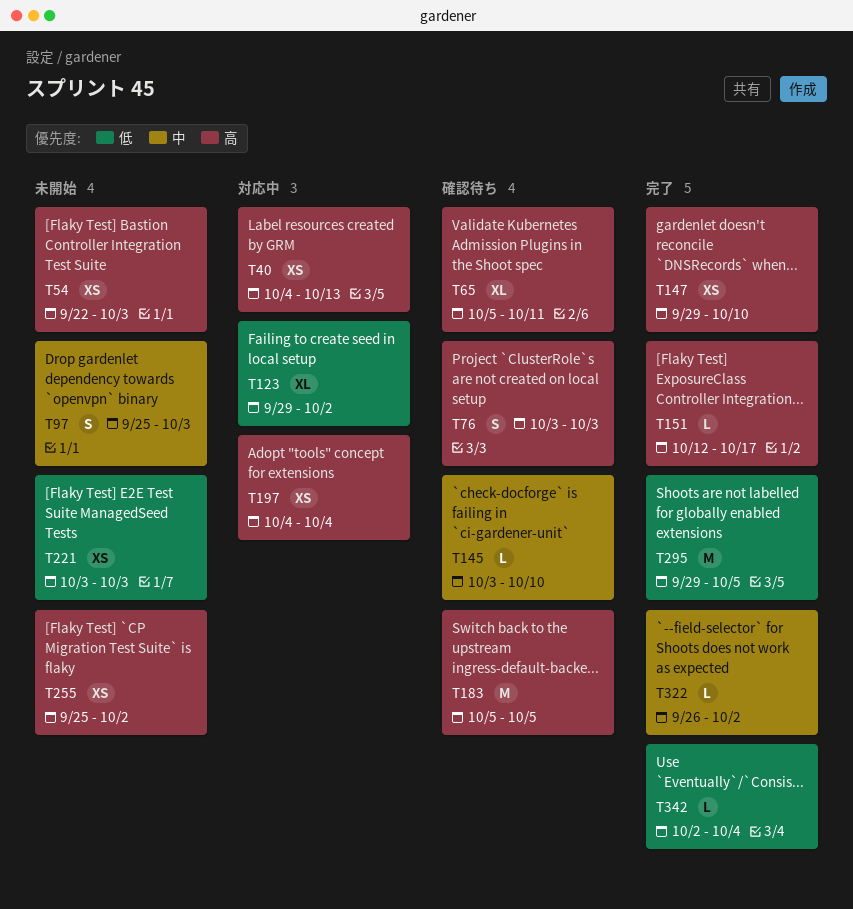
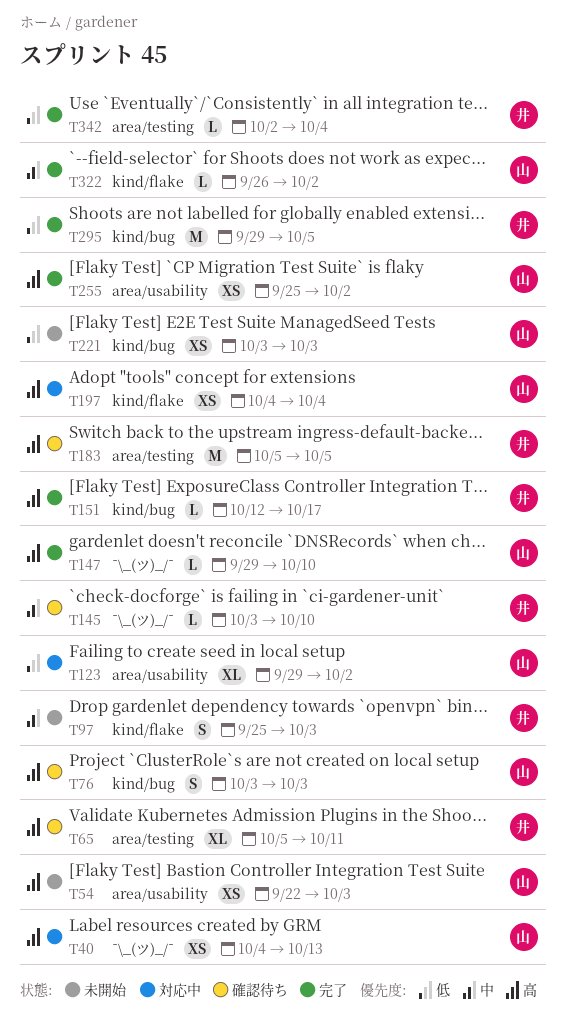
T147, estimate: XS -> L
T255, status: 未開始 -> 完了

